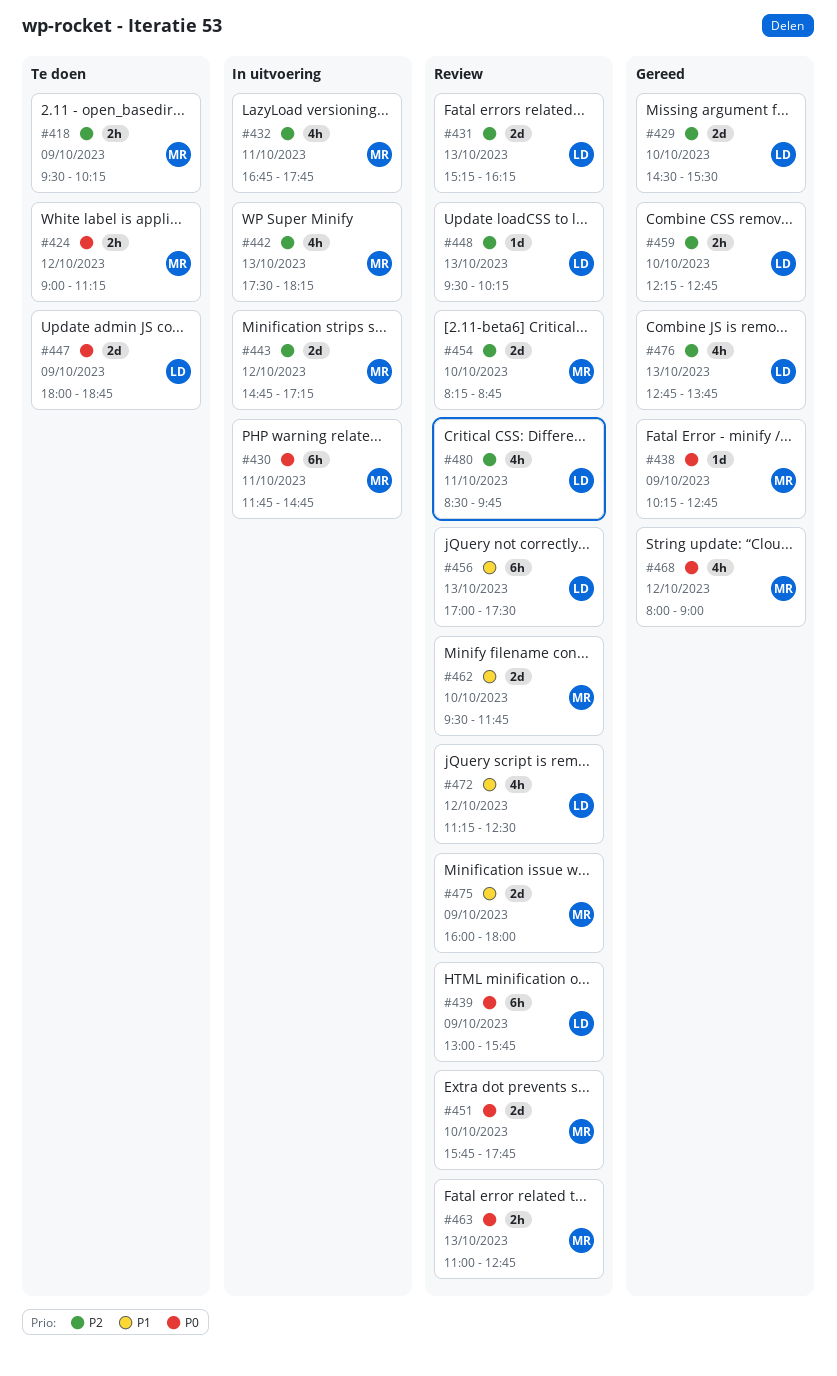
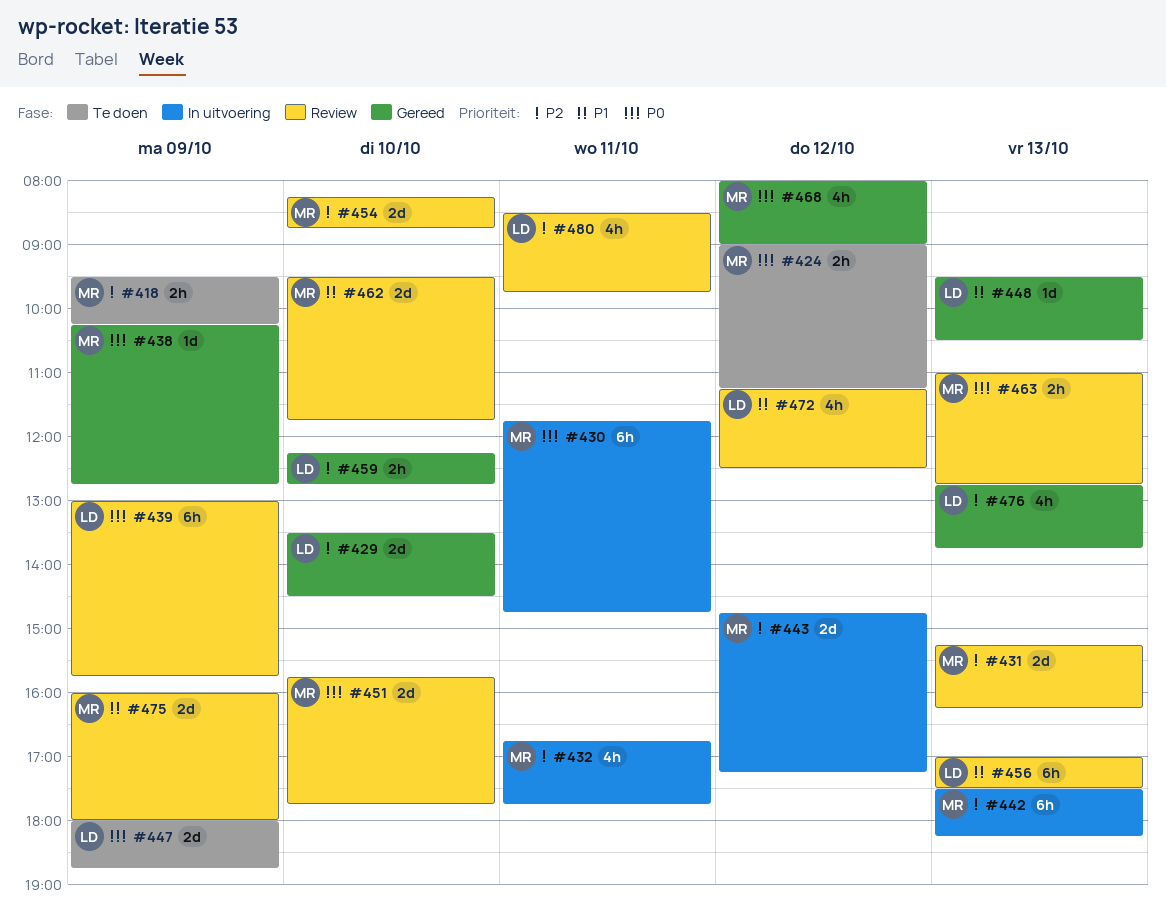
#429, begins: 14:30 -> 13:30
#429, ends: 15:30 -> 14:30
#431, owner: LD -> MR
#442, estimate: 4h -> 6h
#448, status: Review -> Gereed
#448, priority: P2 -> P1
#448, ends: 10:15 -> 10:30

